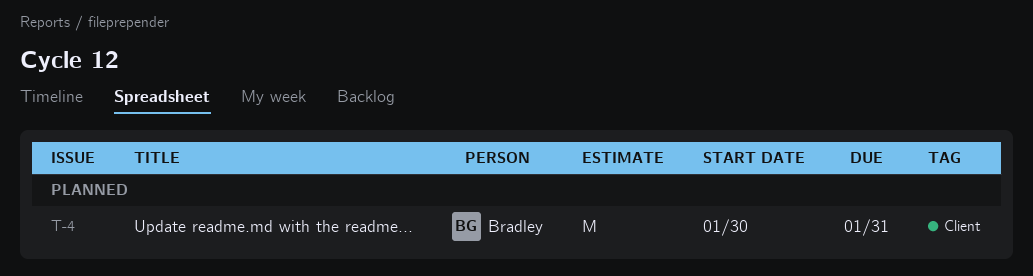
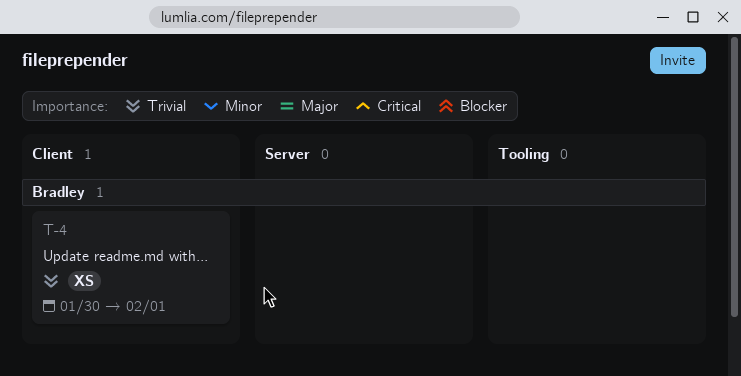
T-4, estimate: M -> XS
T-4, due: Jan 31 -> Feb 1

